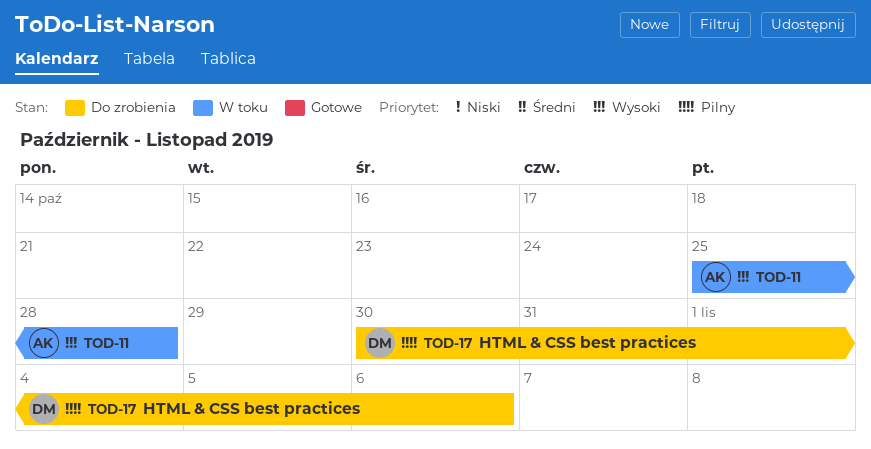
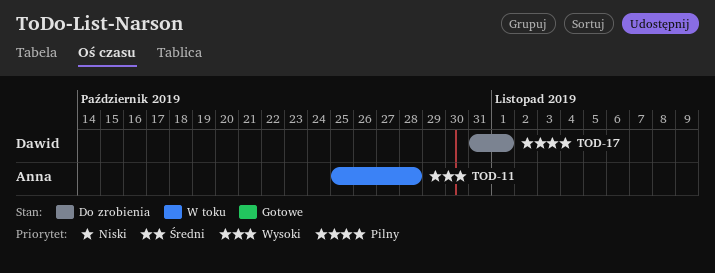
TOD-17, start: Oct 30 -> Oct 31
TOD-17, due: Nov 6 -> Nov 1

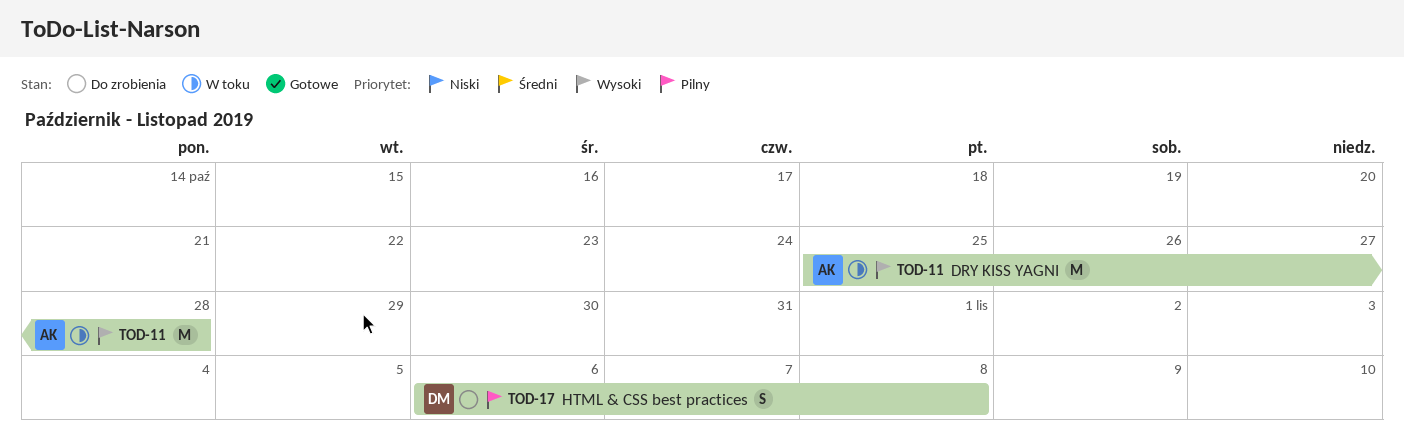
TOD-17, start: Oct 31 -> Nov 6
TOD-17, due: Nov 1 -> Nov 8

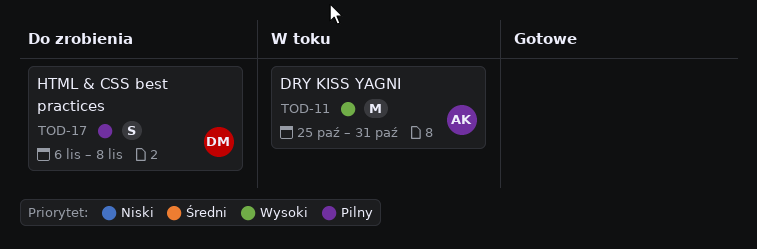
TOD-11, due: Oct 28 -> Oct 31

